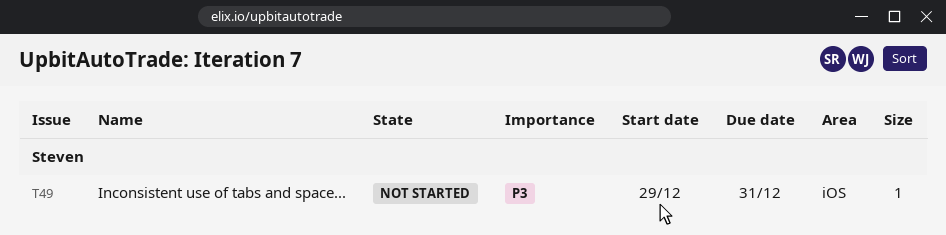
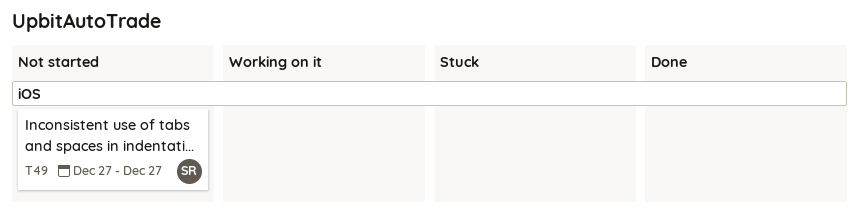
T49, start: Dec 29 -> Dec 27
T49, due: Dec 31 -> Dec 27

